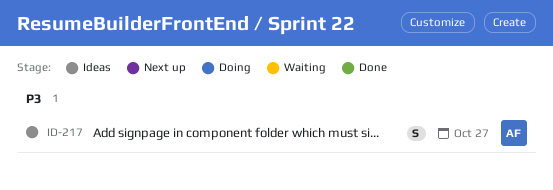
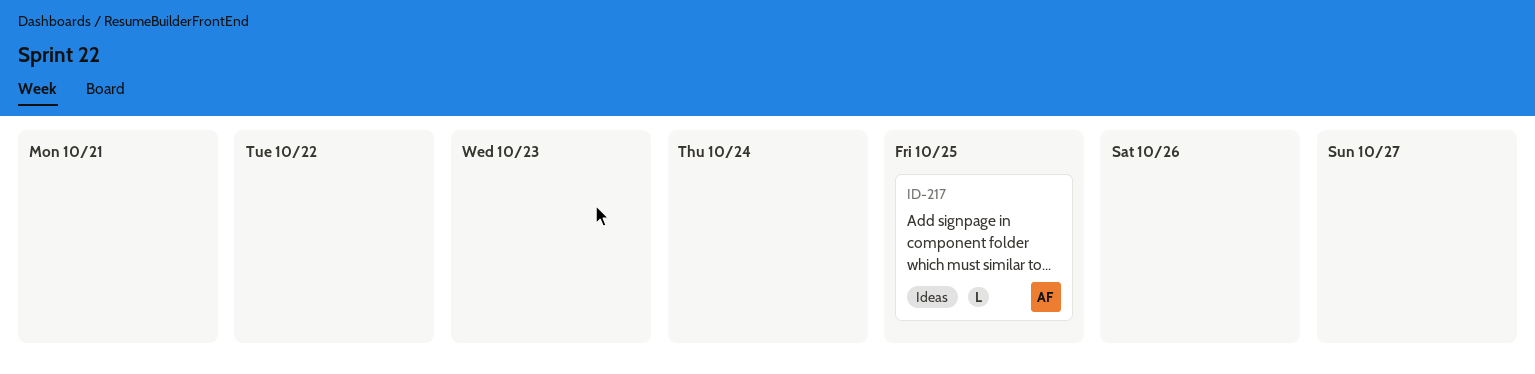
ID-217, estimate: S -> L
ID-217, due: Oct 27 -> Oct 25

